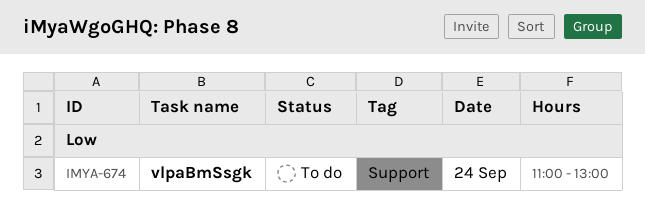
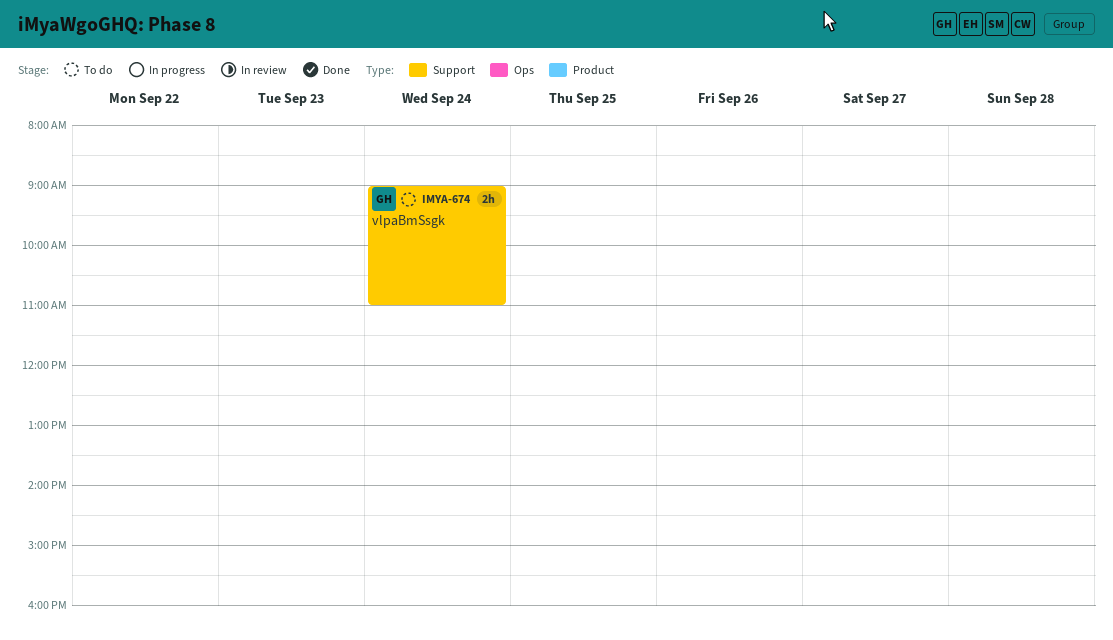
IMYA-674, begins: 11:00 -> 09:00
IMYA-674, ends: 13:00 -> 11:00

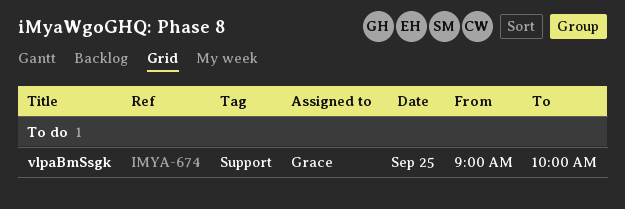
IMYA-674, day: Sep 24 -> Sep 25
IMYA-674, ends: 11:00 -> 10:00

